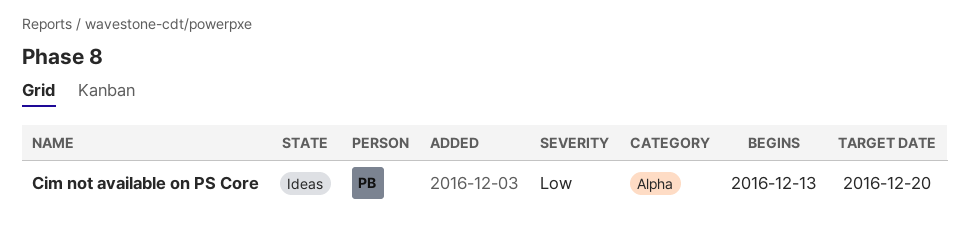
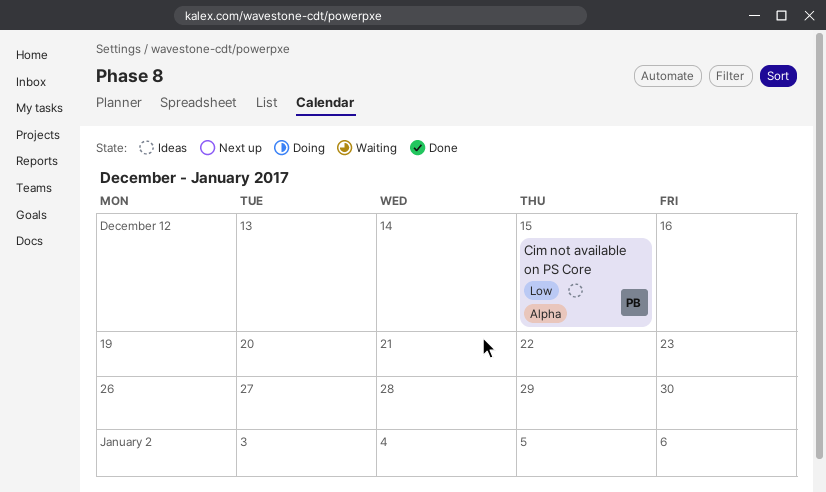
Cim not available on PS Core, due: Dec 20 -> Dec 15

